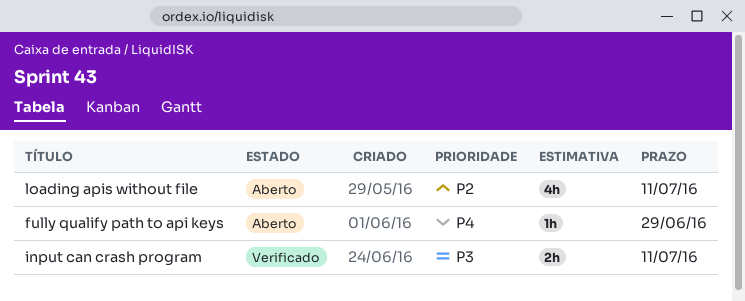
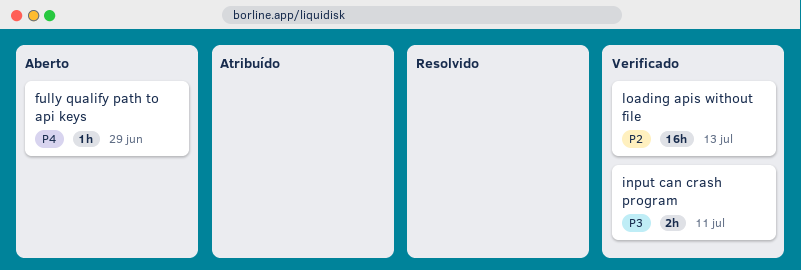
loading apis without file, status: Aberto -> Verificado
loading apis without file, estimate: 4h -> 16h
loading apis without file, due: Jul 11 -> Jul 13

